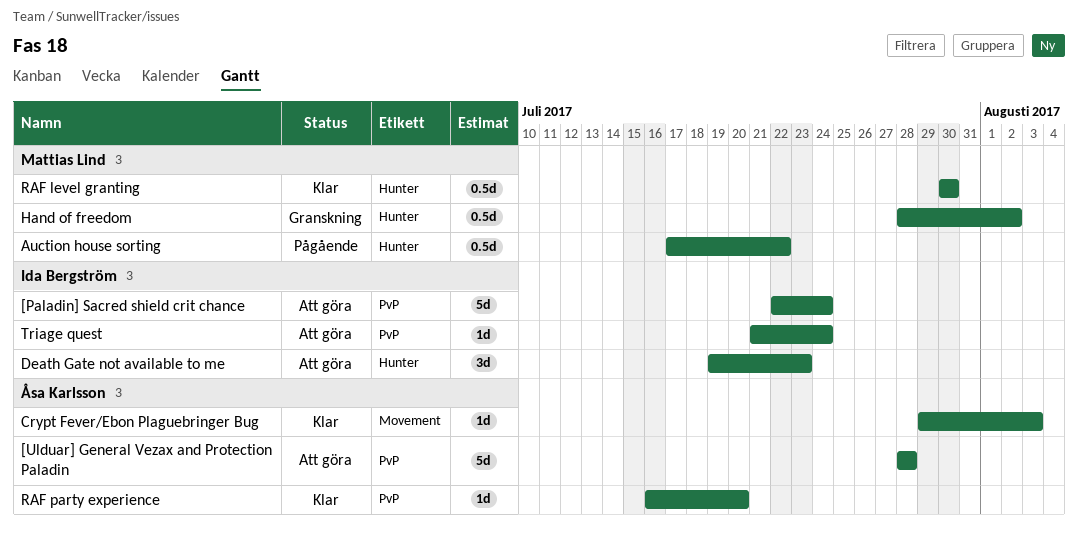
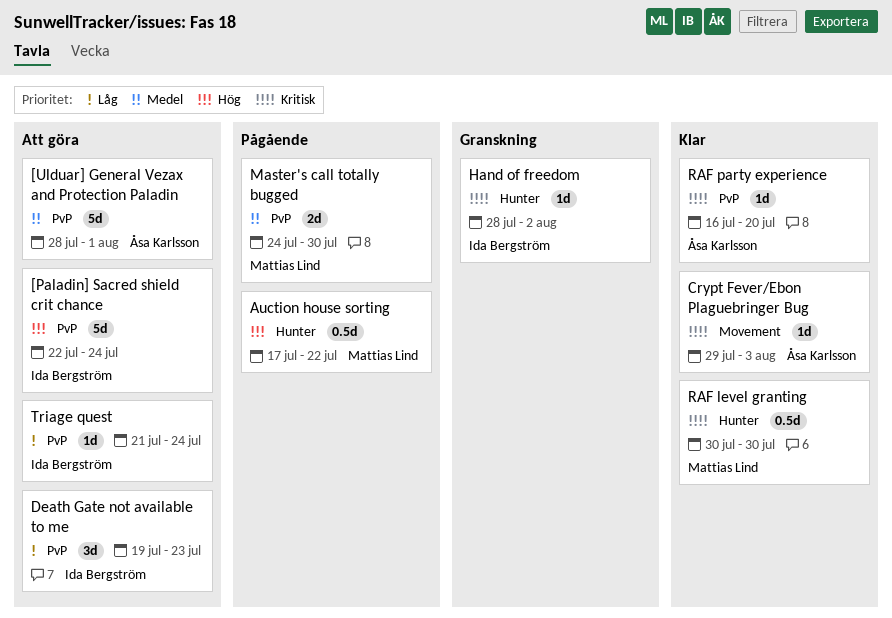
[Ulduar] General Vezax and Protection Paladin, due: Jul 28 -> Aug 1
Death Gate not available to me, label: Hunter -> PvP
Hand of freedom, owner: Mattias Lind -> Ida Bergström
Hand of freedom, estimate: 0.5d -> 1d
Master's call totally bugged: none -> present

